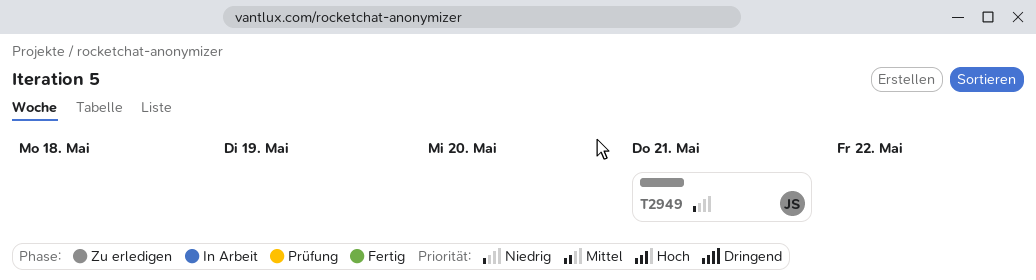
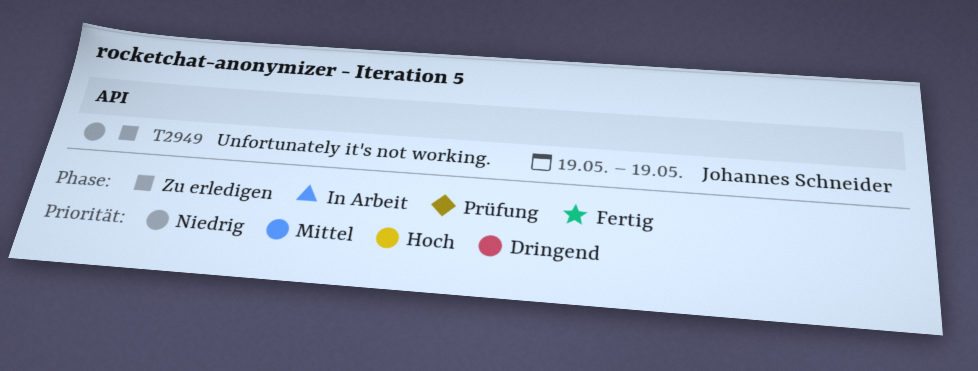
T2949, due: May 21 -> May 19

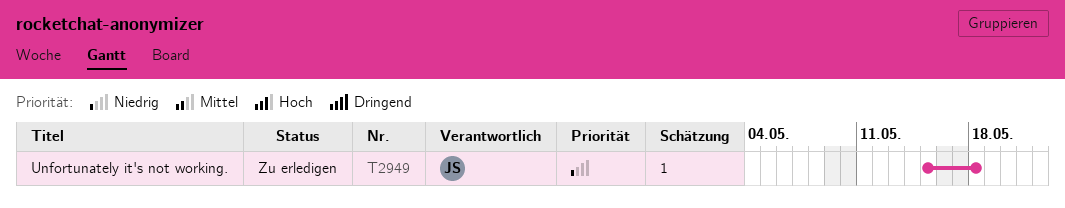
T2949, start: May 19 -> May 15
T2949, due: May 19 -> May 18

